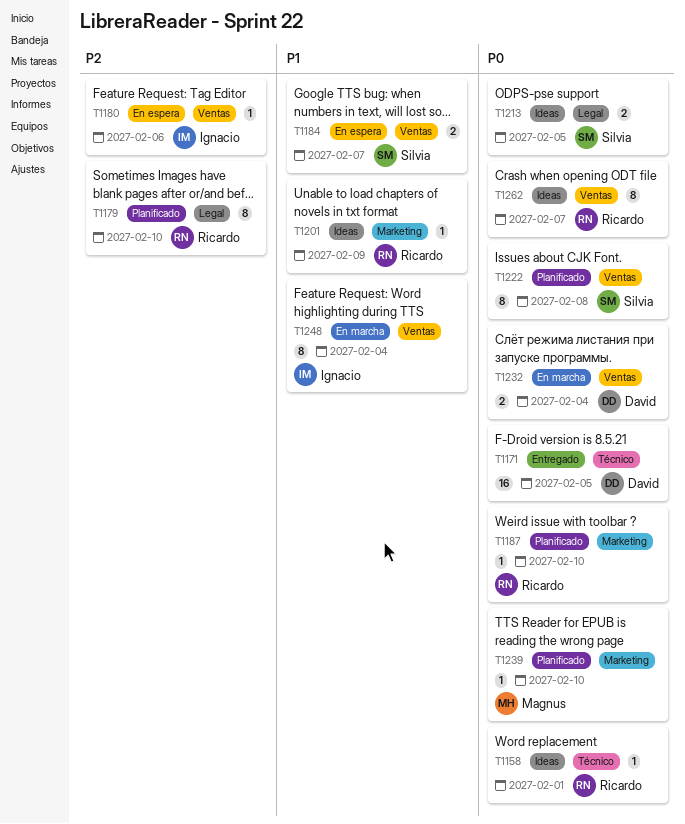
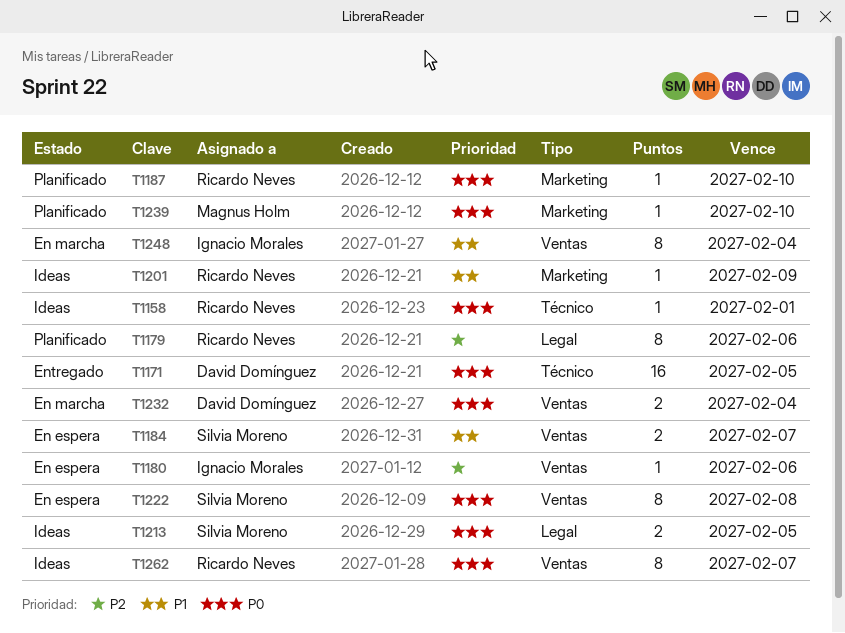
T1179, due: Feb 10 -> Feb 6
T1222, status: Planificado -> En espera

